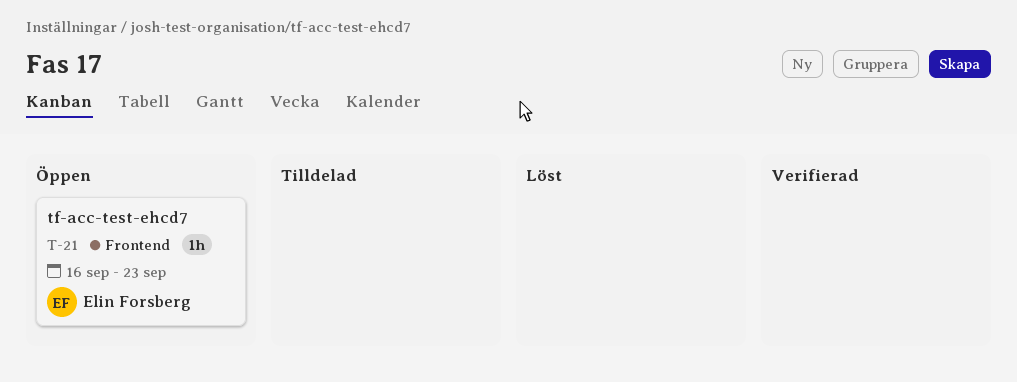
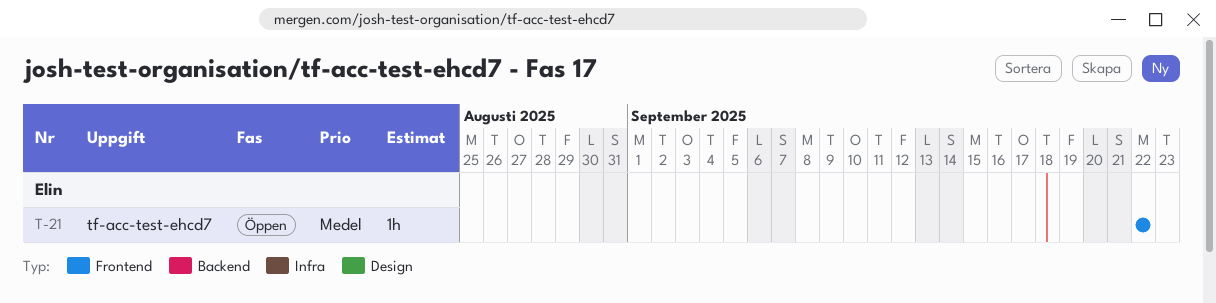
T-21, start: Sep 16 -> Sep 22
T-21, due: Sep 23 -> Sep 22

